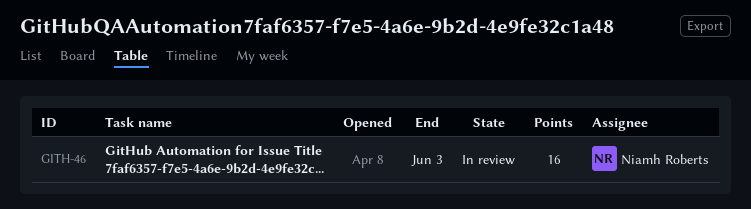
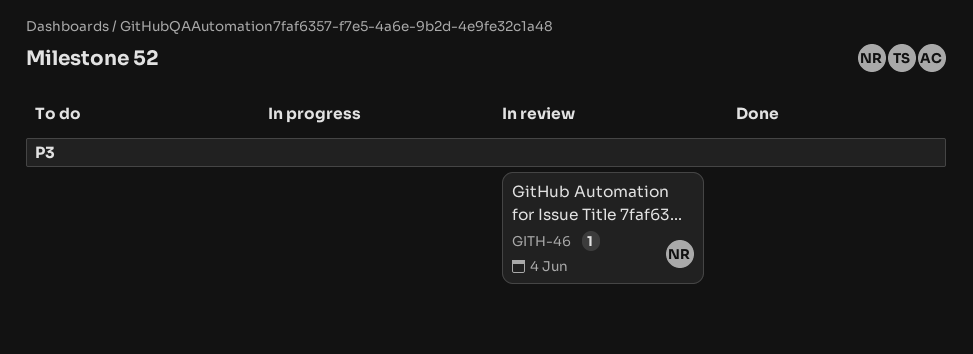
GITH-46, estimate: 16 -> 1
GITH-46, due: Jun 3 -> Jun 4

